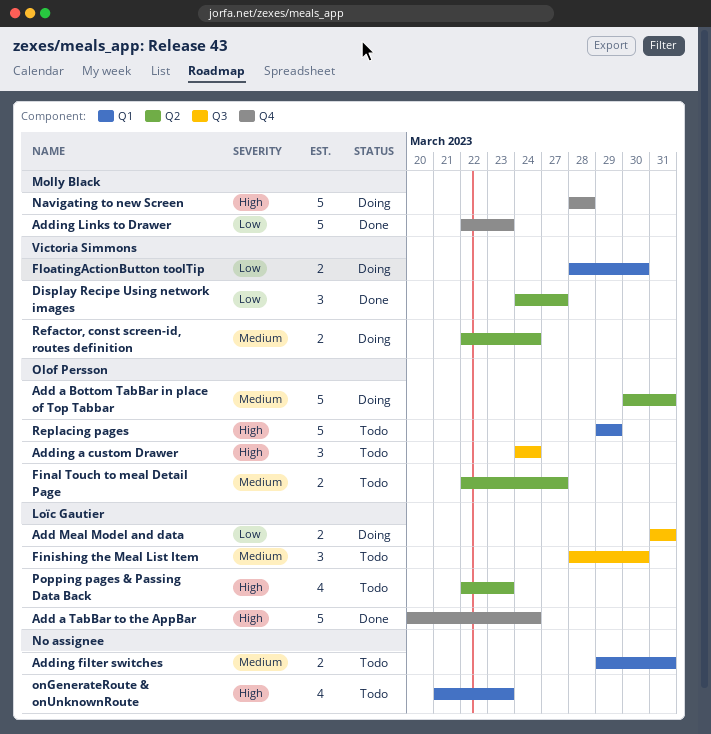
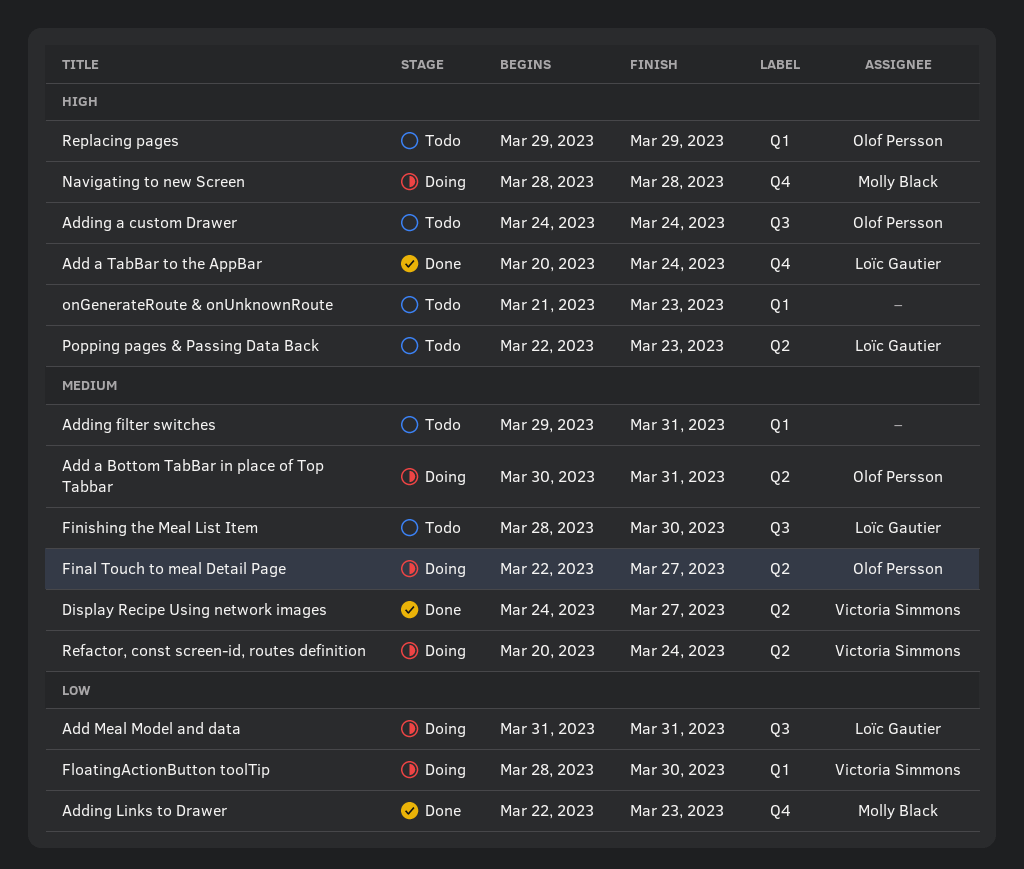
Display Recipe Using network images, priority: Low -> Medium
Final Touch to meal Detail Page, status: Todo -> Doing
Refactor, const screen-id, routes definition, start: Mar 22 -> Mar 20

